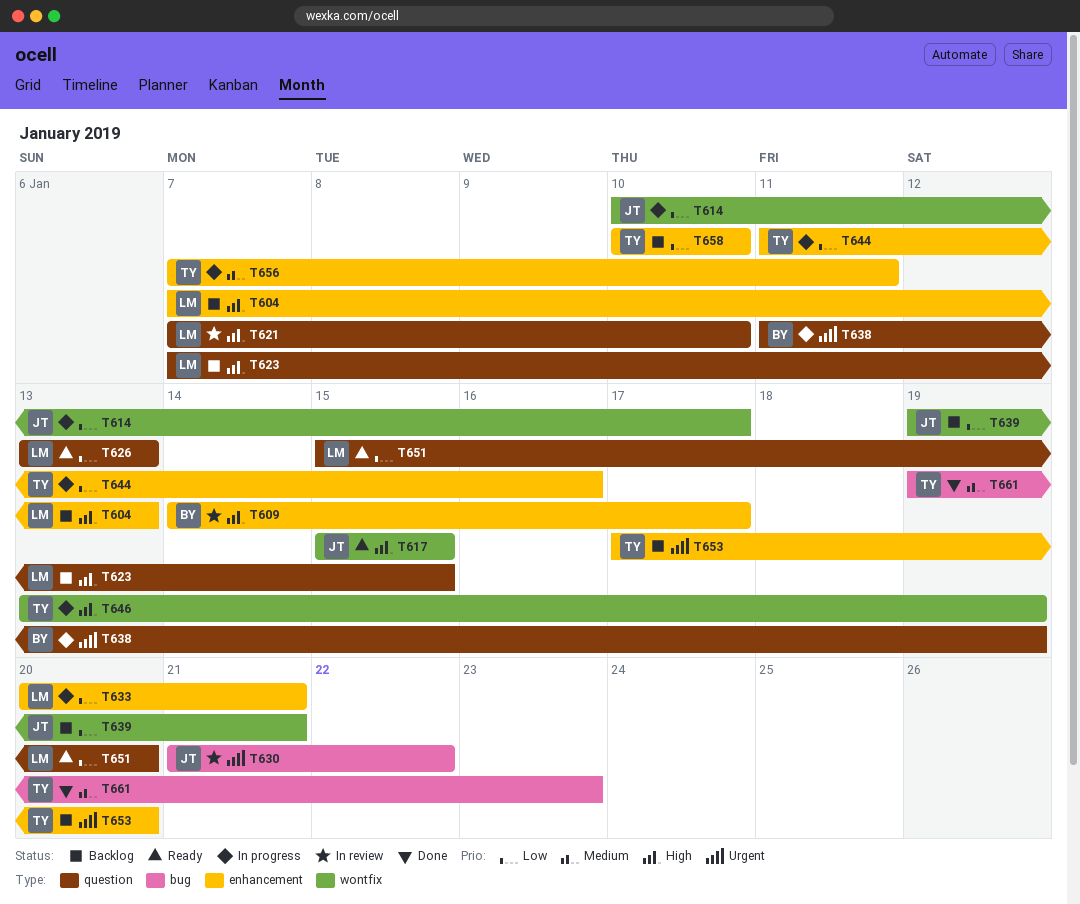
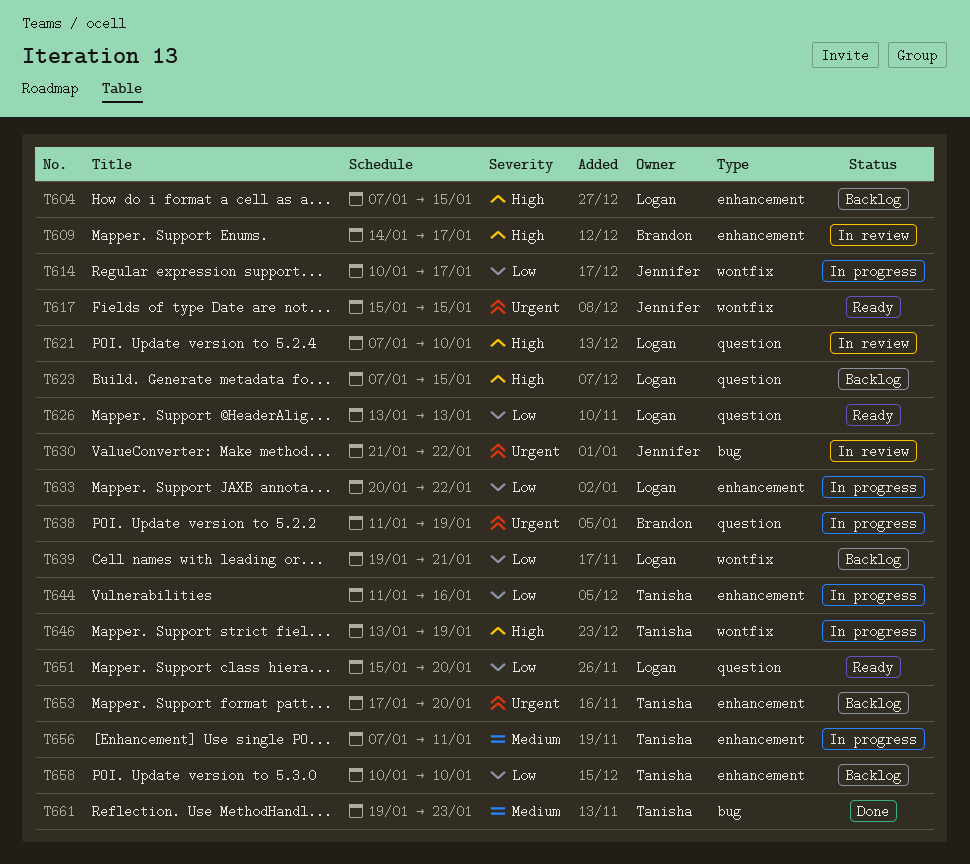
T604, due: Jan 13 -> Jan 15
T617, priority: High -> Urgent
T633, due: Jan 21 -> Jan 22
T639, owner: Jennifer -> Logan

